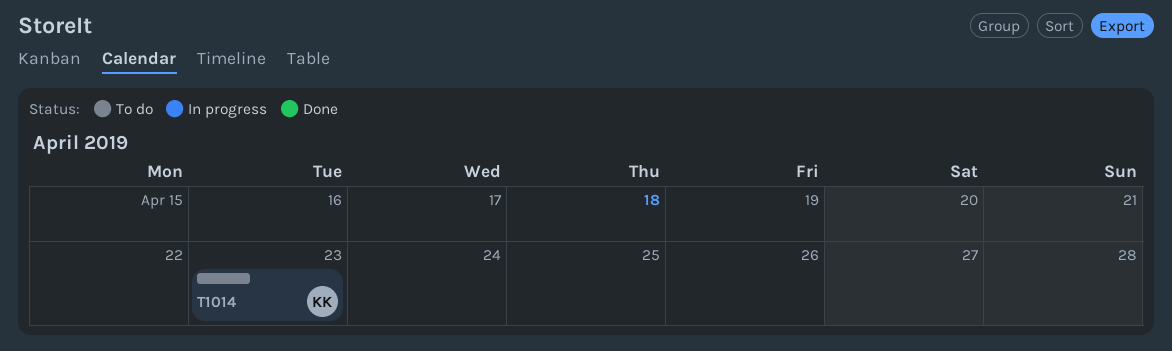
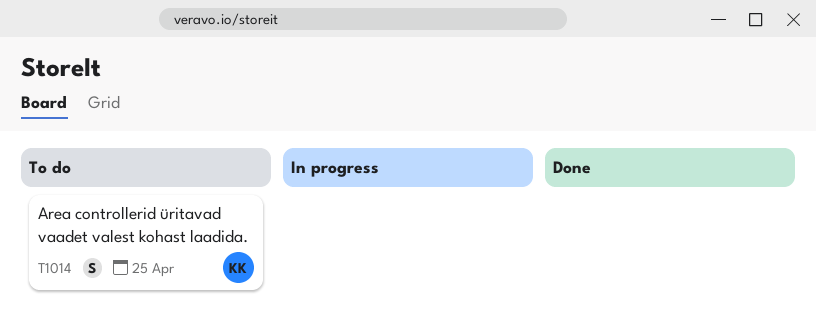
T1014, due: Apr 23 -> Apr 25

